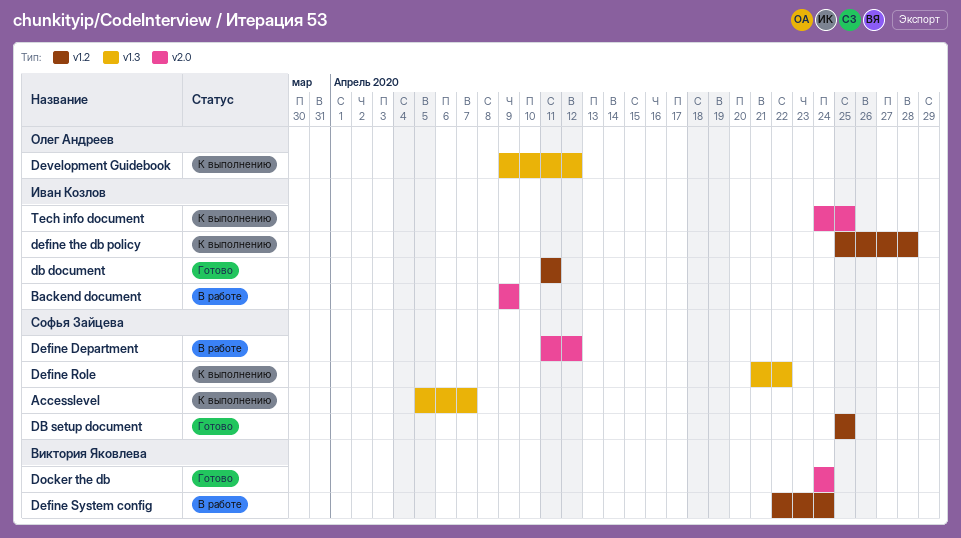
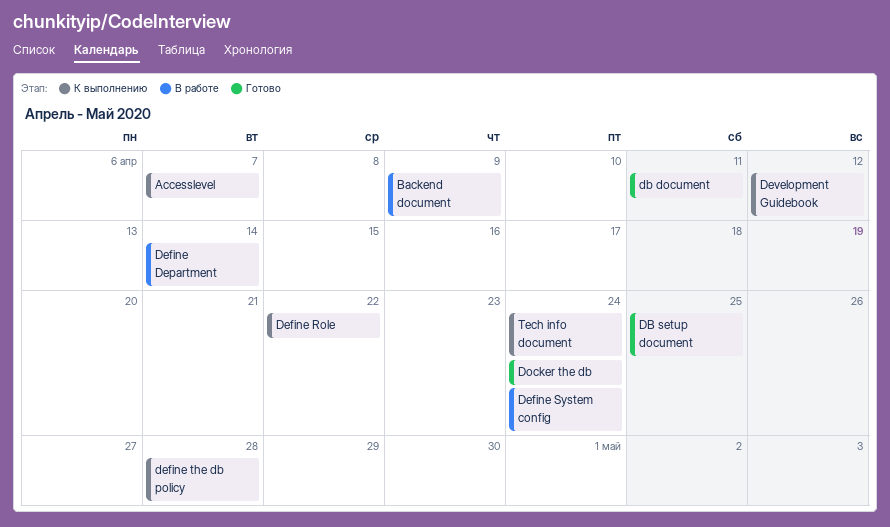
Define Department, due: Apr 12 -> Apr 14
Tech info document, due: Apr 25 -> Apr 24

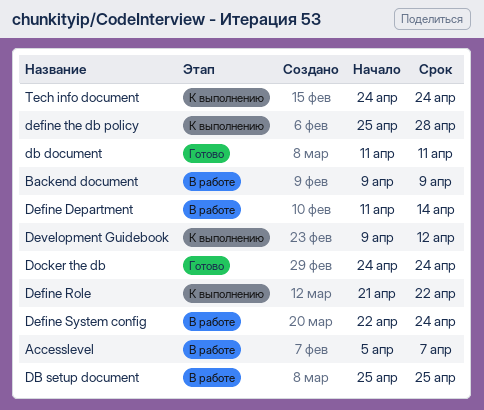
Accesslevel, status: К выполнению -> В работе
DB setup document, status: Готово -> В работе

